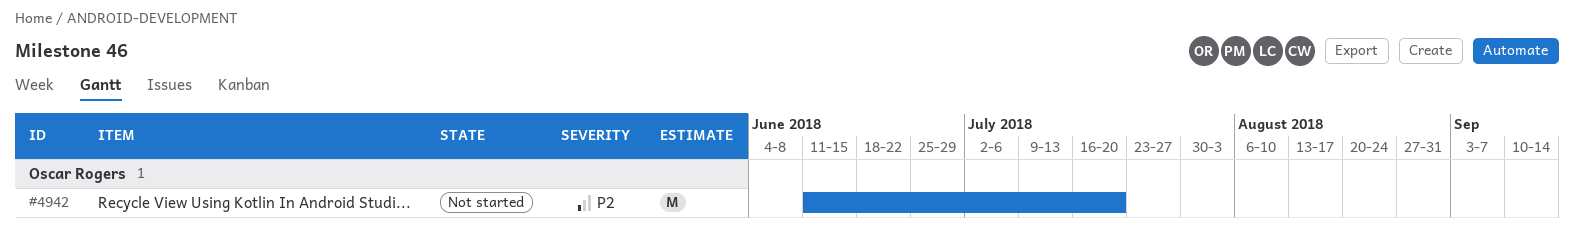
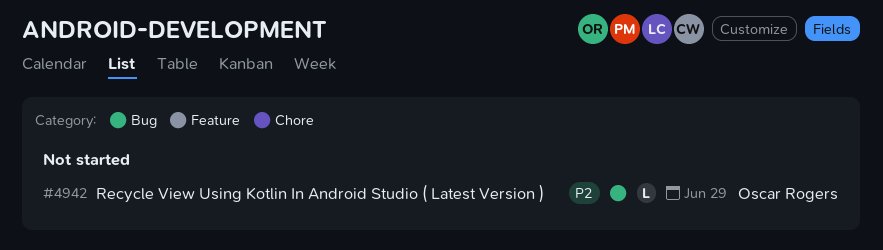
#4942, estimate: M -> L
#4942, due: Jul 20 -> Jun 29

